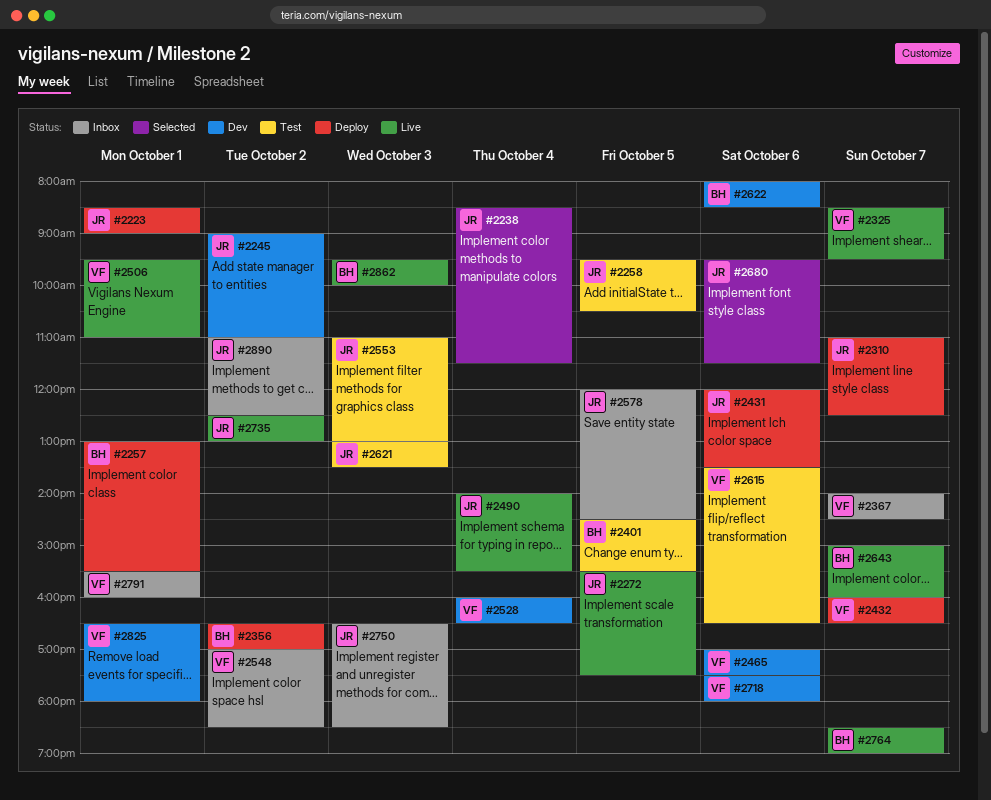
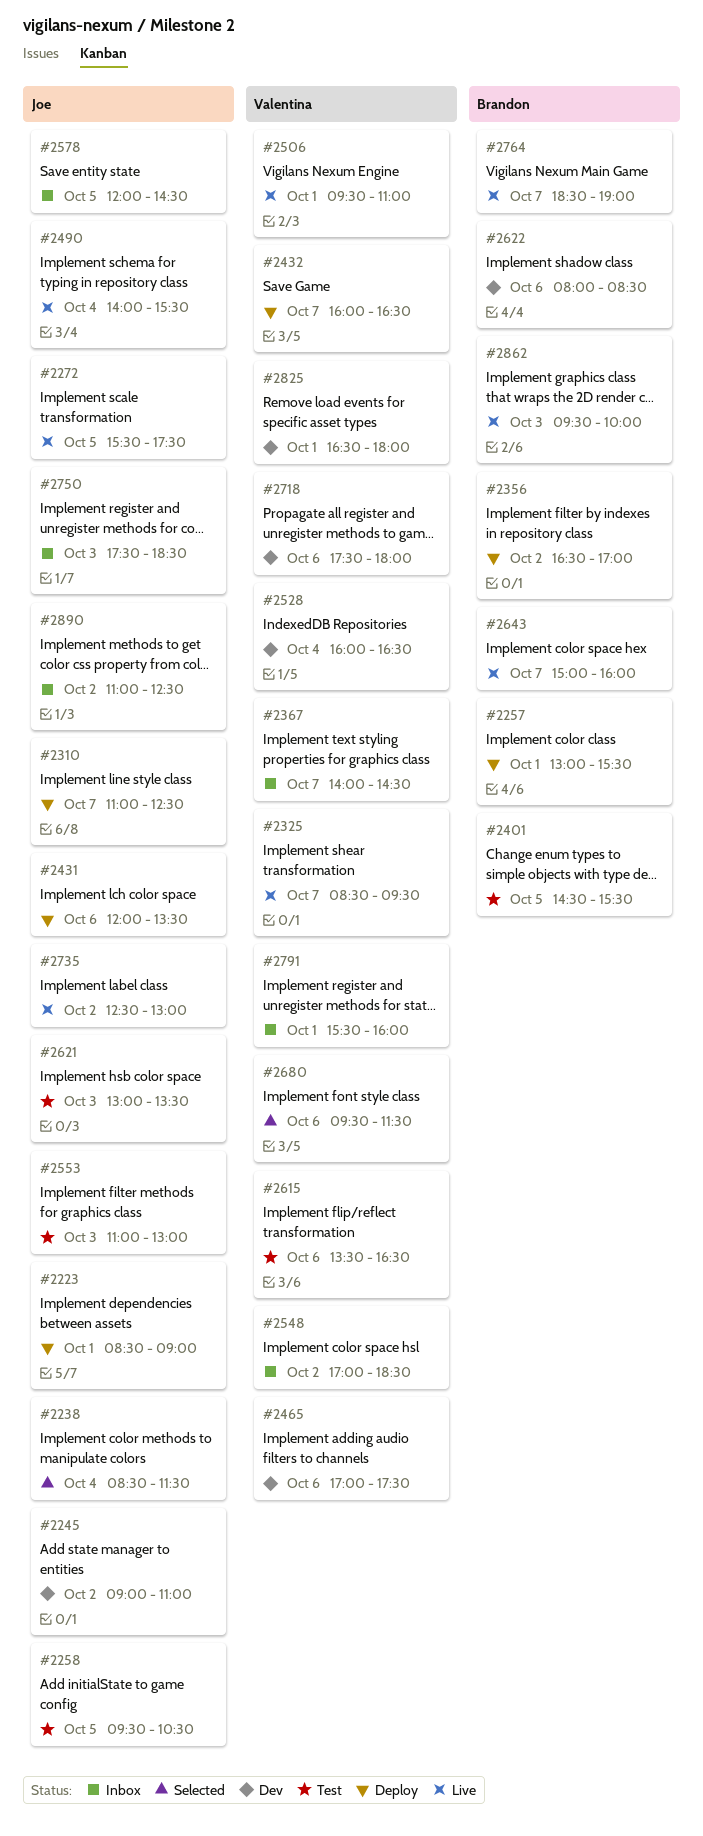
#2680, owner: Joe -> Valentina
#2750, begins: 16:30 -> 17:30

